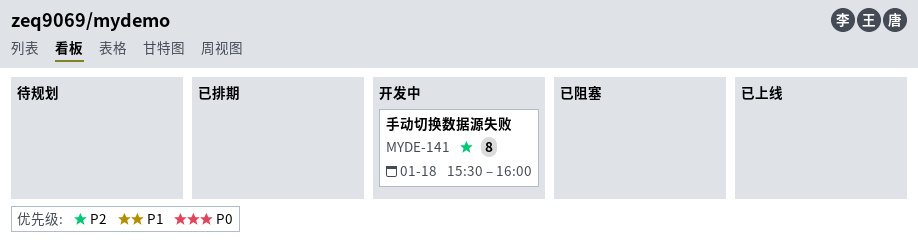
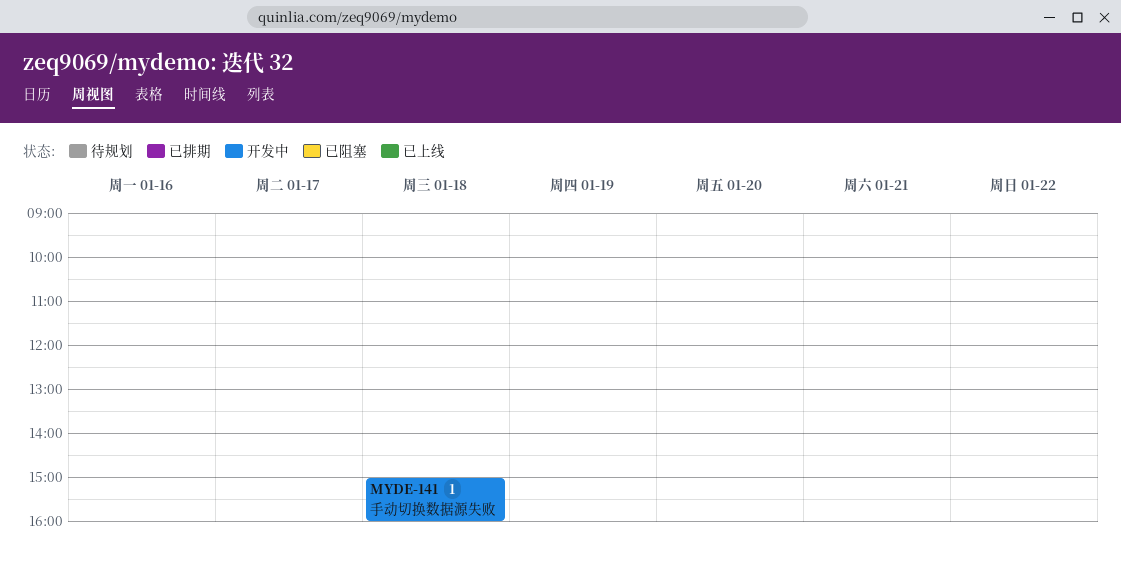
MYDE-141, estimate: 8 -> 1
MYDE-141, begins: 15:30 -> 15:00

